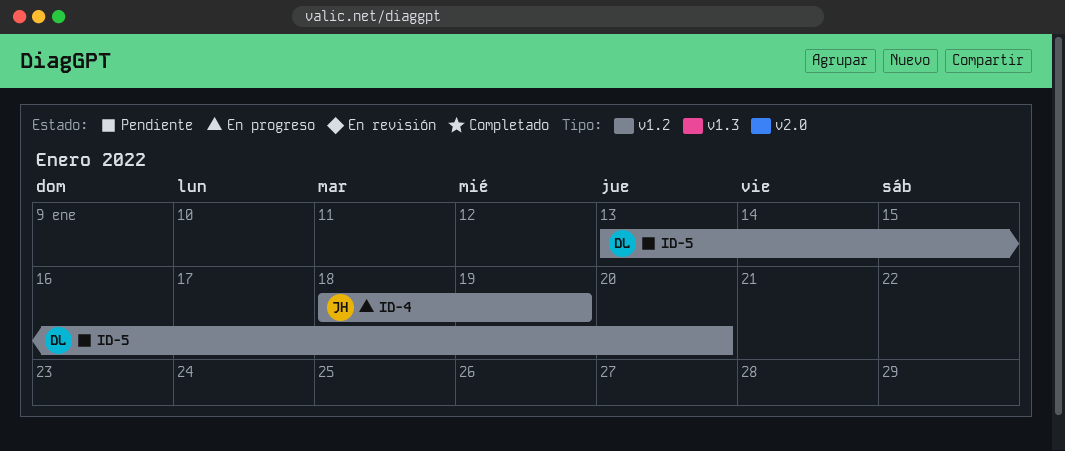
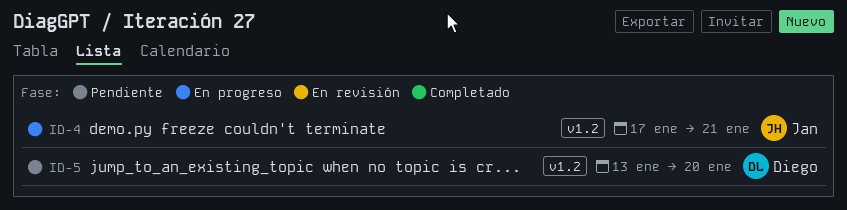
ID-4, start: Jan 18 -> Jan 17
ID-4, due: Jan 19 -> Jan 21

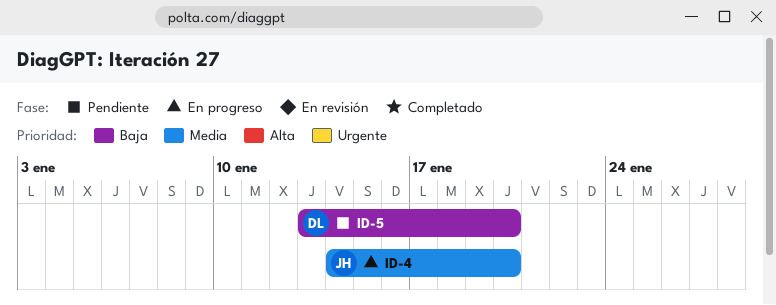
ID-4, start: Jan 17 -> Jan 14
ID-4, due: Jan 21 -> Jan 20

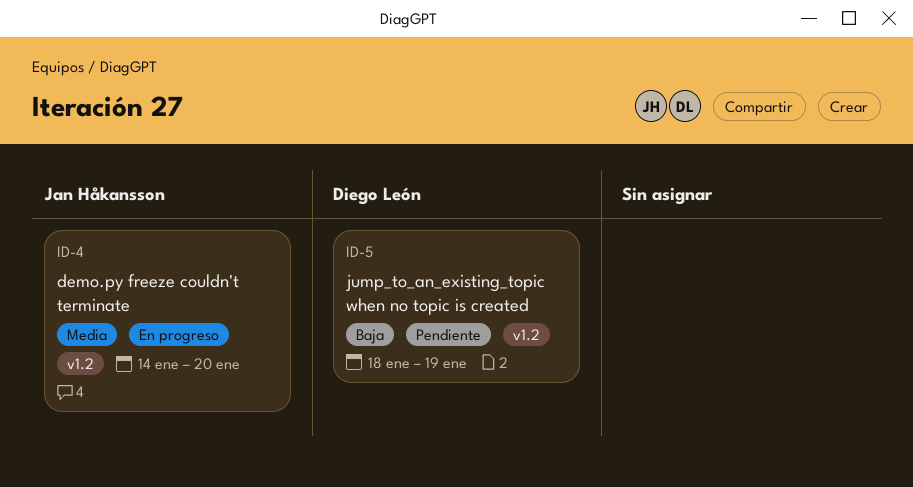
ID-5, start: Jan 13 -> Jan 18
ID-5, due: Jan 20 -> Jan 19

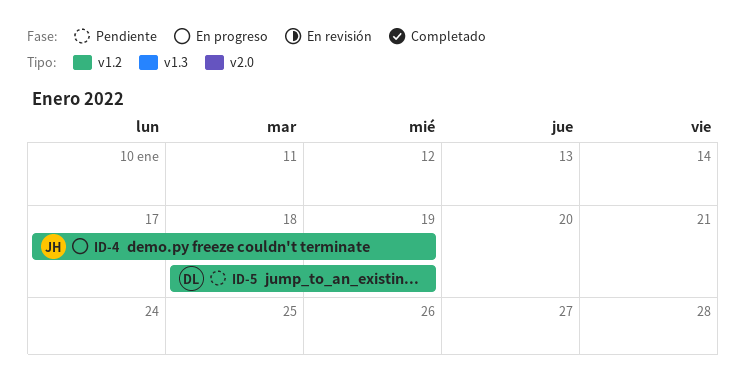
ID-4, start: Jan 14 -> Jan 17
ID-4, due: Jan 20 -> Jan 19

